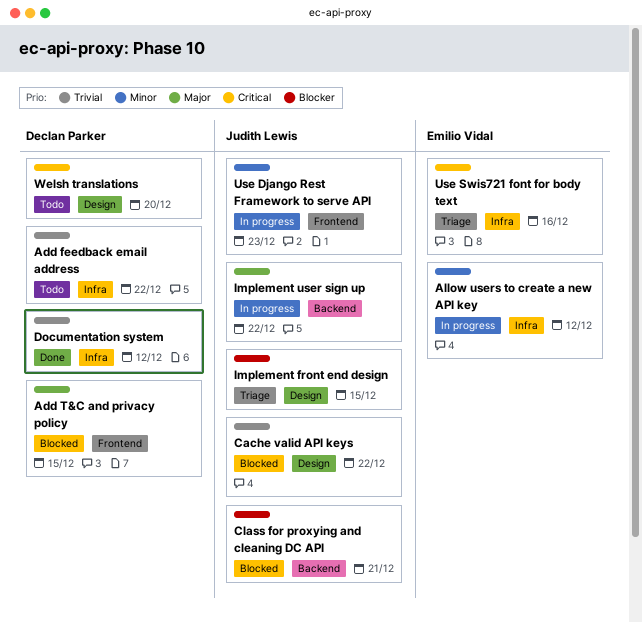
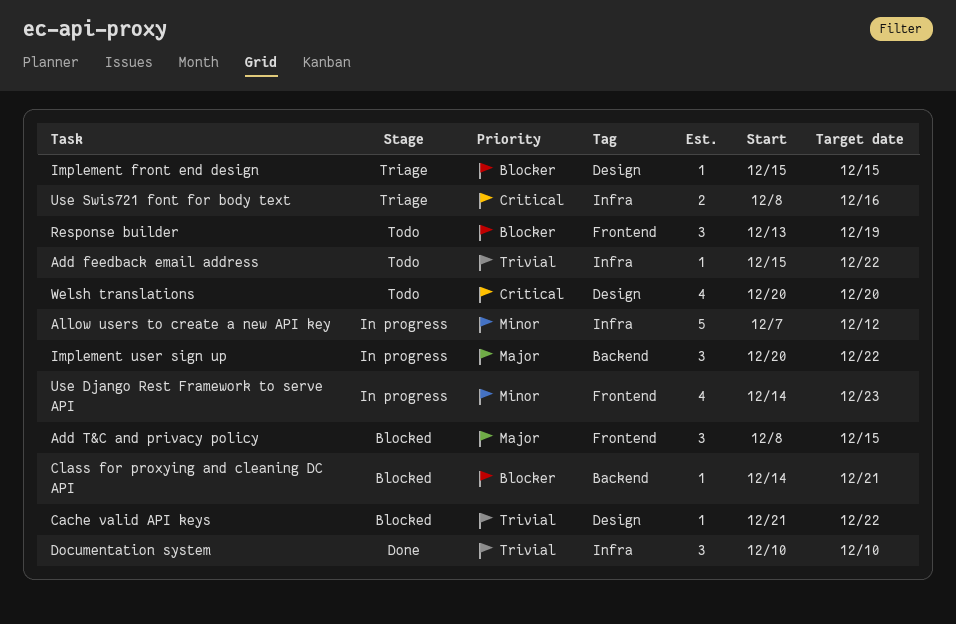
Documentation system, due: Dec 12 -> Dec 10
Response builder: none -> present

